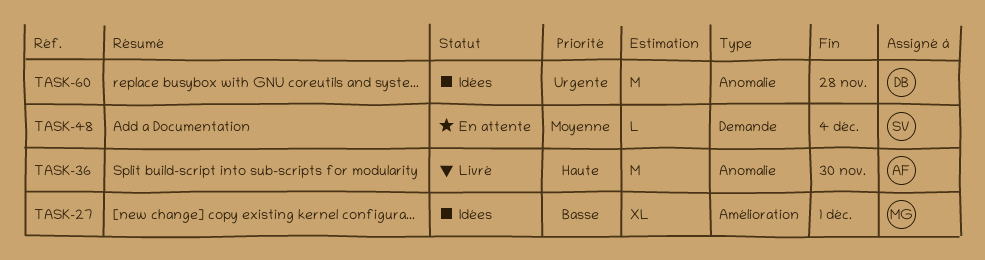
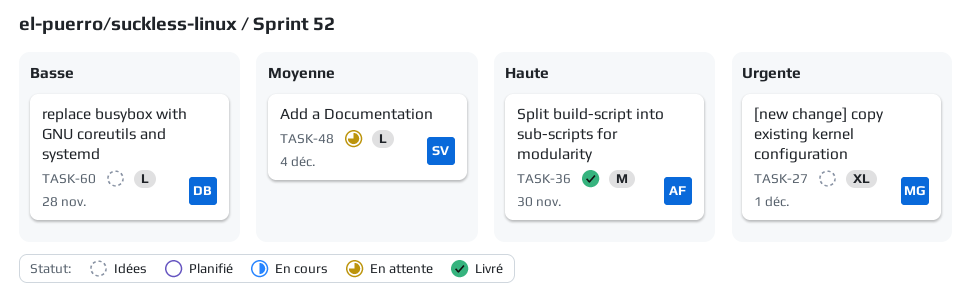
TASK-27, priority: Basse -> Urgente
TASK-60, priority: Urgente -> Basse
TASK-60, estimate: M -> L

